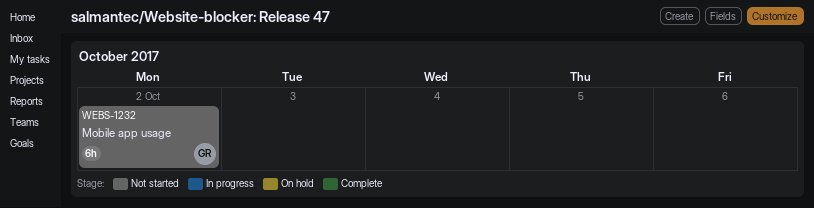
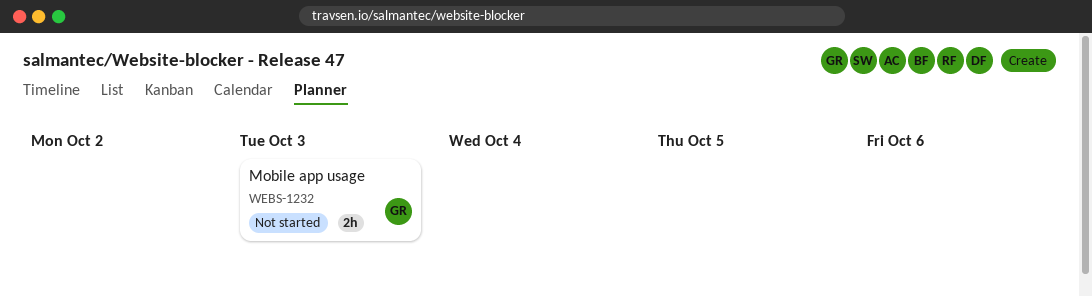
WEBS-1232, estimate: 6h -> 2h
WEBS-1232, due: Oct 2 -> Oct 3

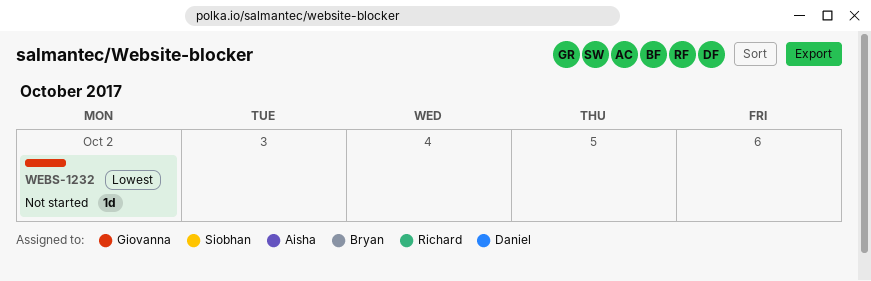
WEBS-1232, estimate: 2h -> 1d
WEBS-1232, due: Oct 3 -> Oct 2

